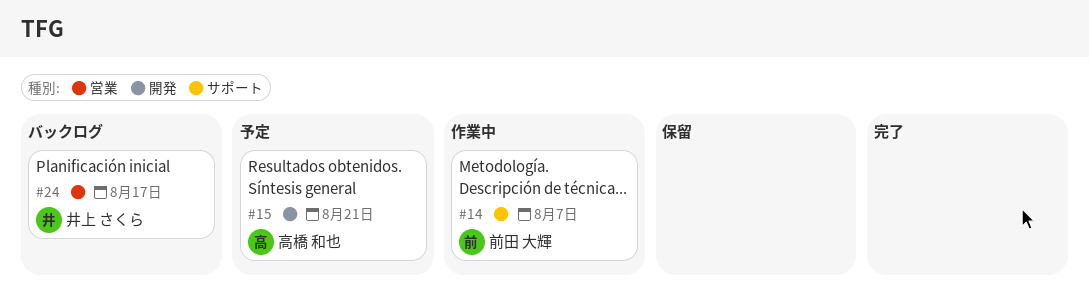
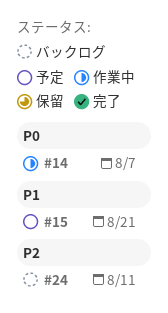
#24, due: Aug 17 -> Aug 11

